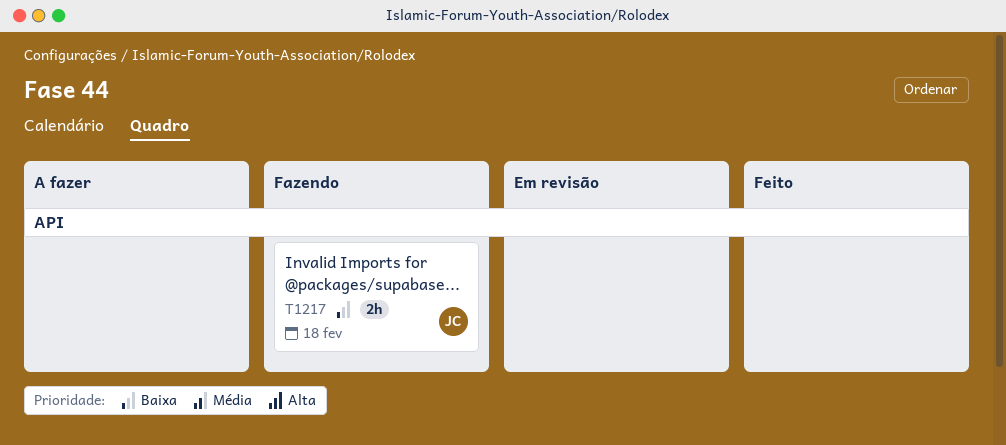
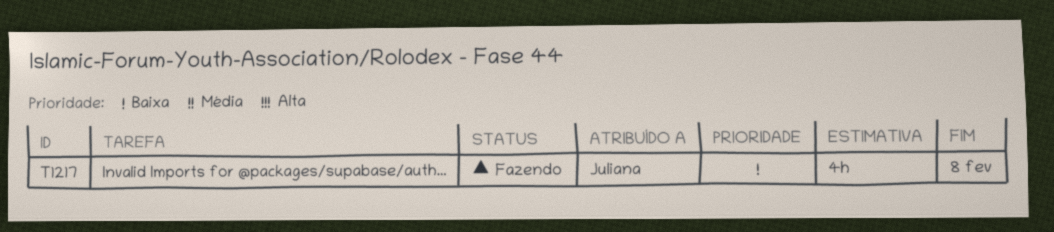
T1217, estimate: 2h -> 4h
T1217, due: Feb 18 -> Feb 8

